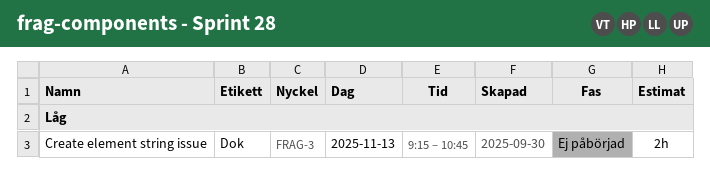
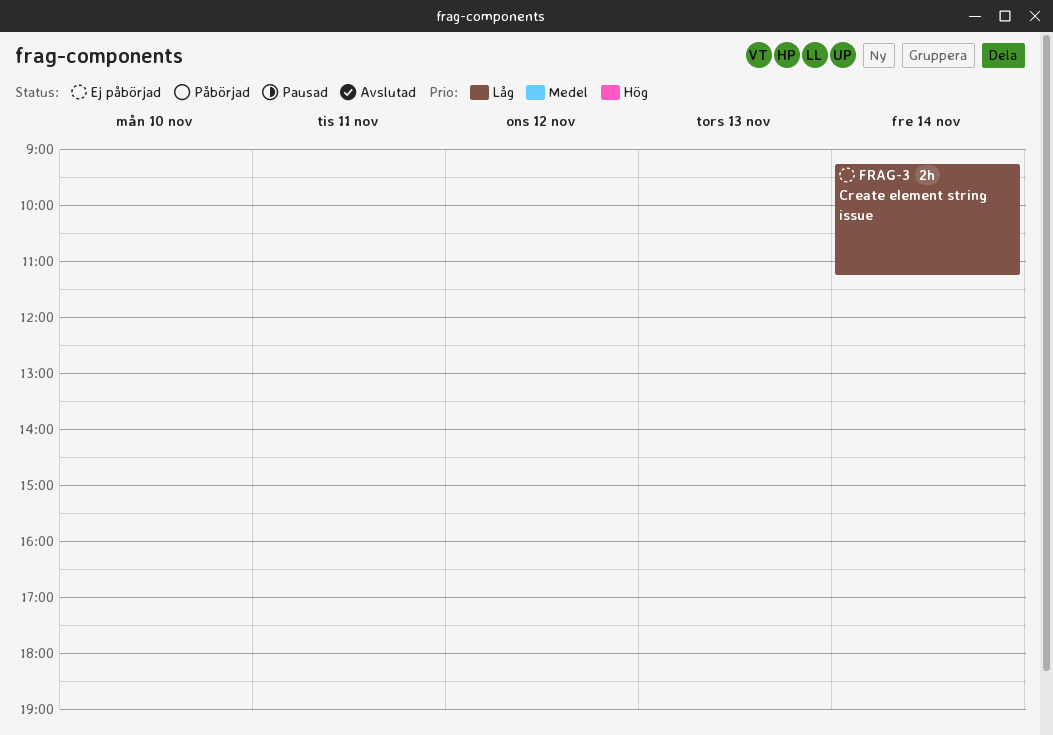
FRAG-3, day: Nov 13 -> Nov 14
FRAG-3, ends: 10:45 -> 11:15

